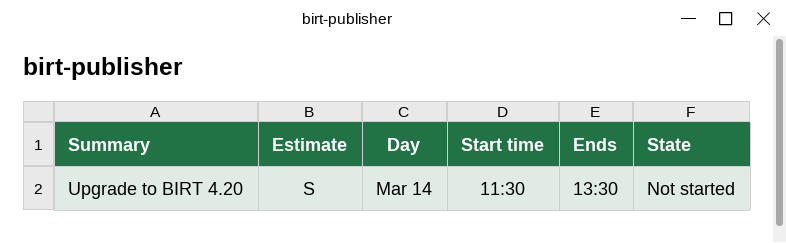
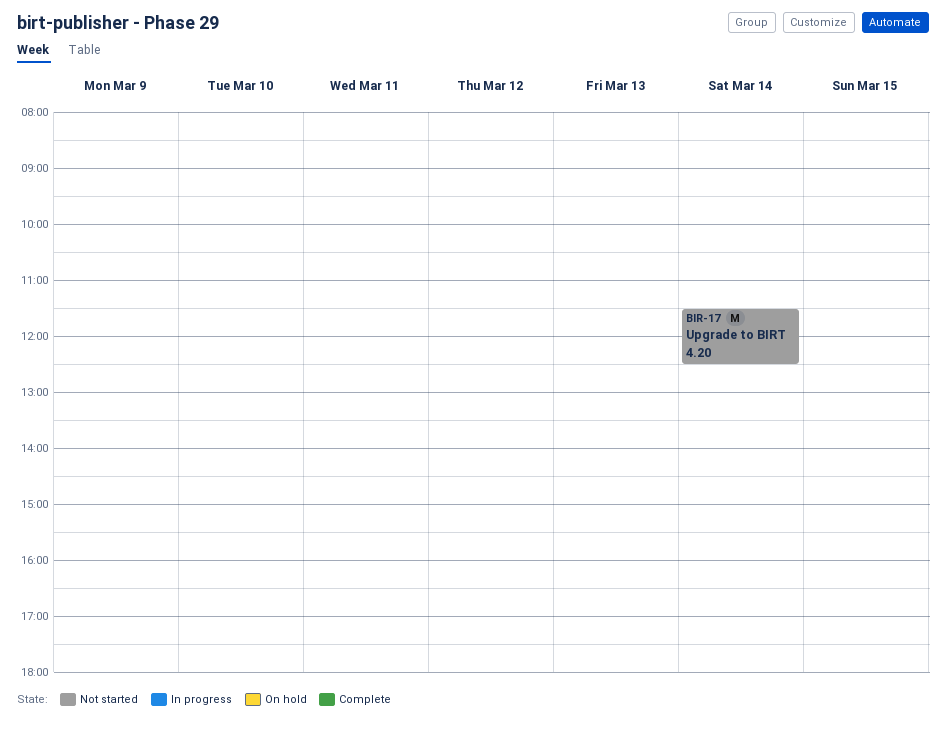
Upgrade to BIRT 4.20, estimate: S -> M
Upgrade to BIRT 4.20, ends: 13:30 -> 12:30

